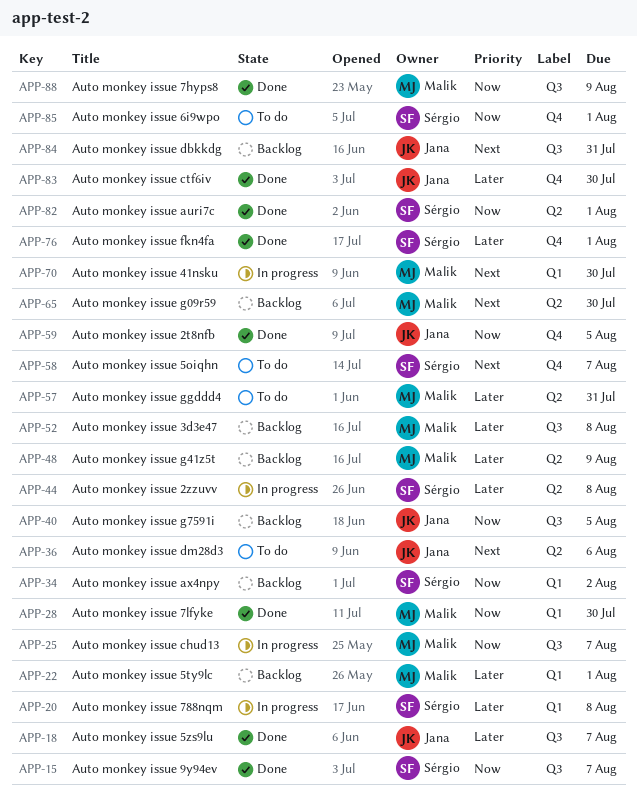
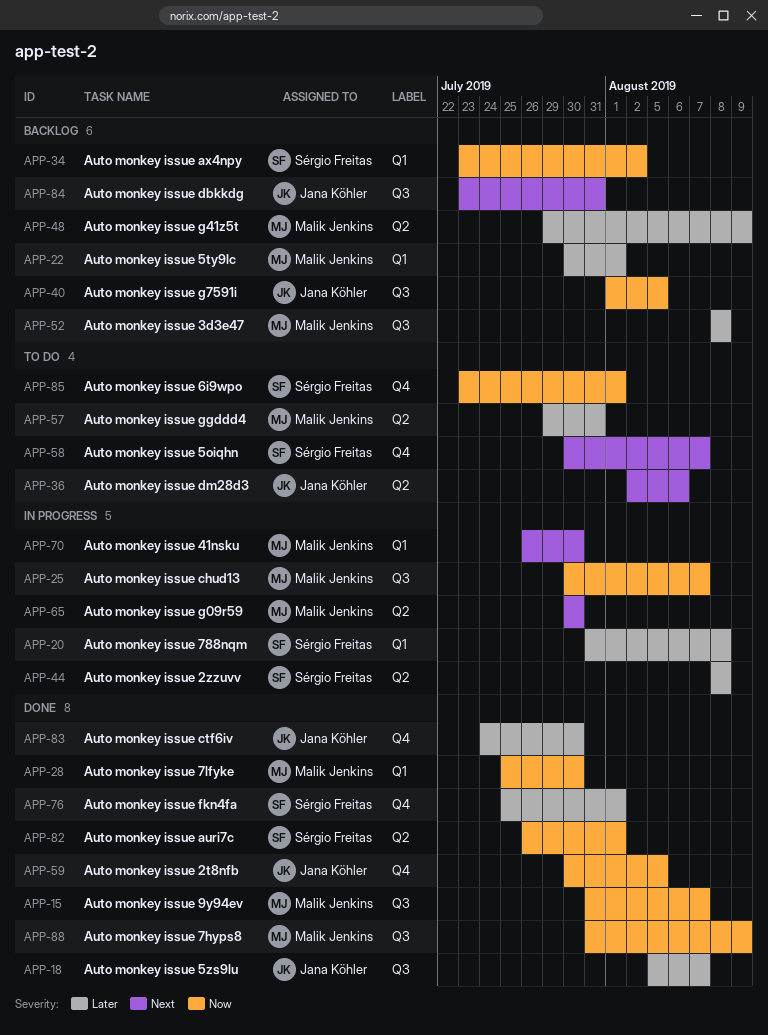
APP-15, owner: Sérgio Freitas -> Malik Jenkins
APP-65, status: Backlog -> In progress

